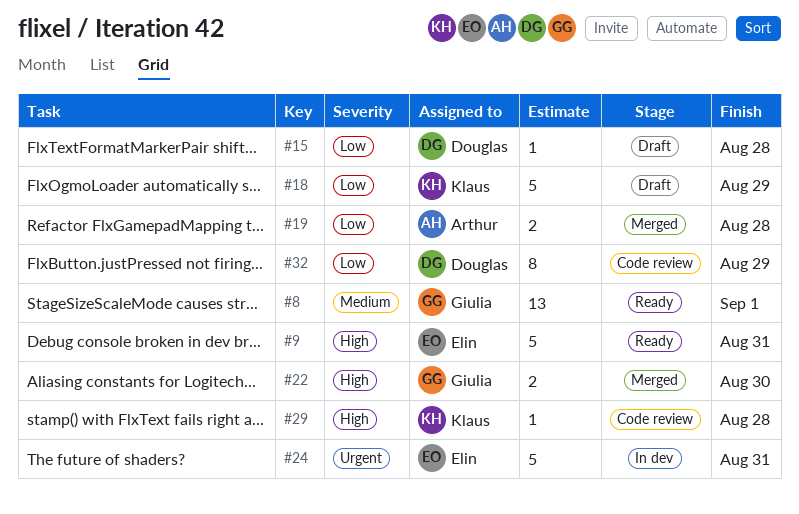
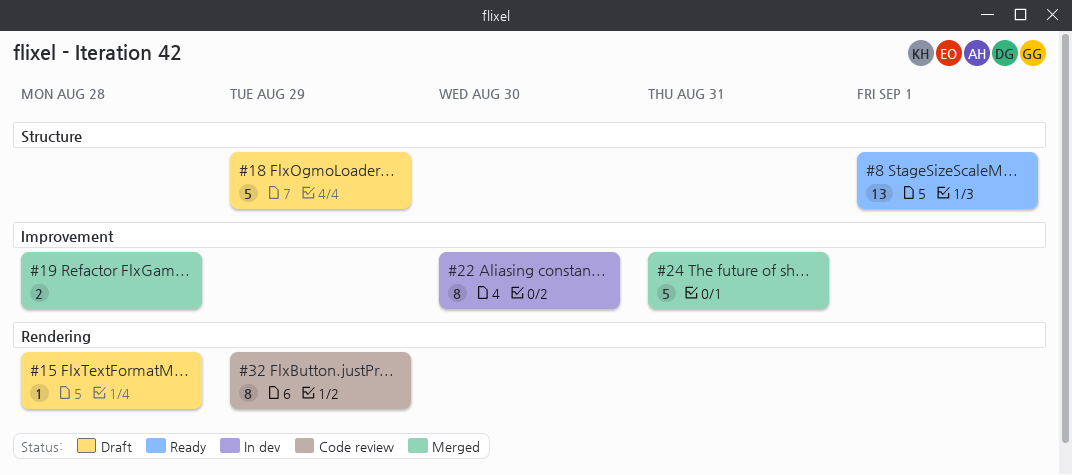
#9: present -> none
#22, status: Merged -> In dev
#22, estimate: 2 -> 8
#24, status: In dev -> Merged
#29: present -> none

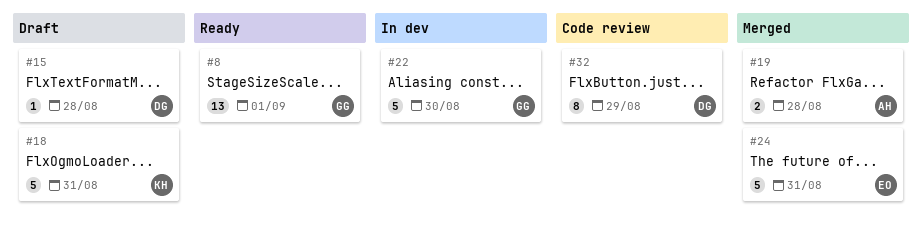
#18, due: Aug 29 -> Aug 31
#22, estimate: 8 -> 5

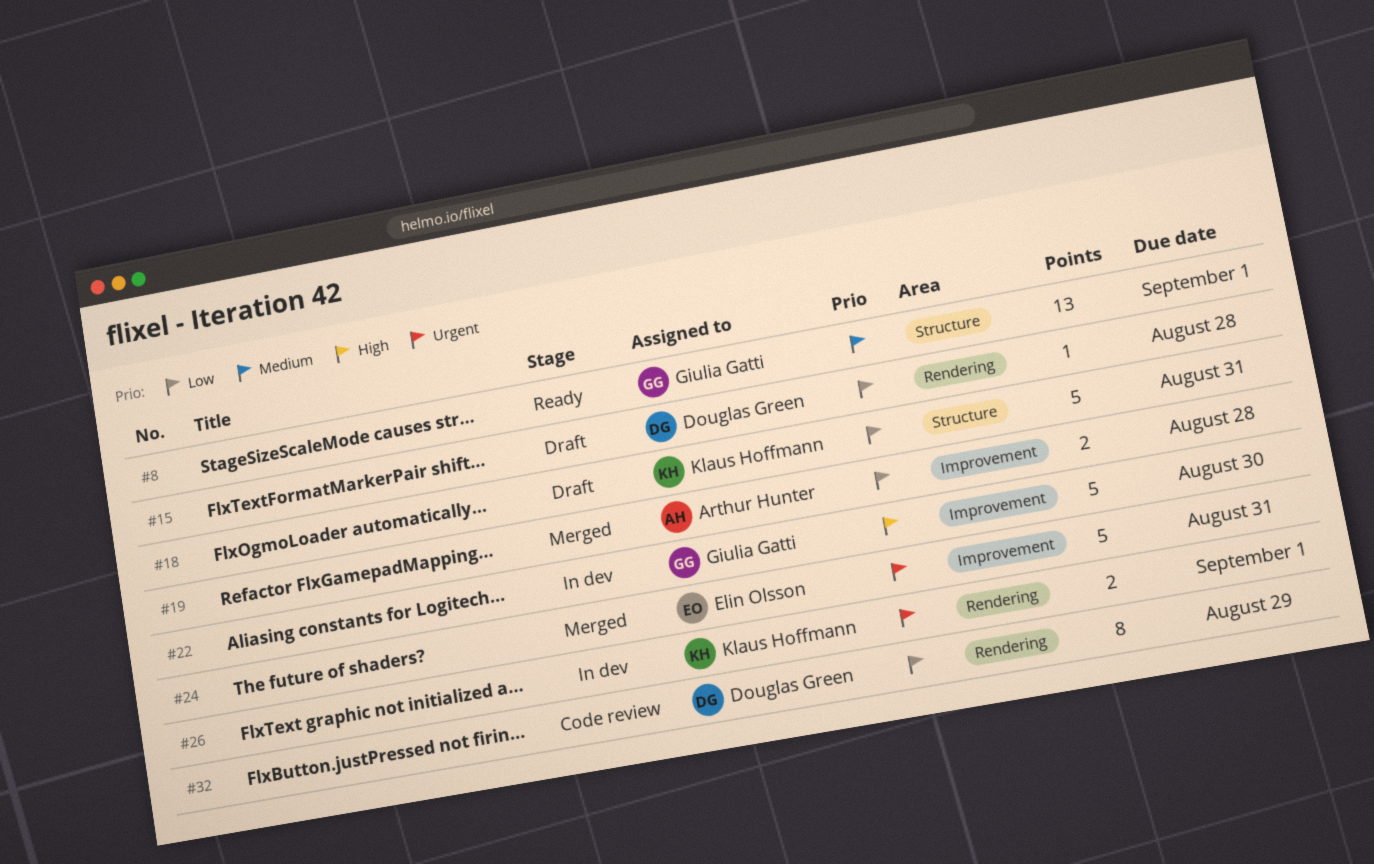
#26: none -> present

